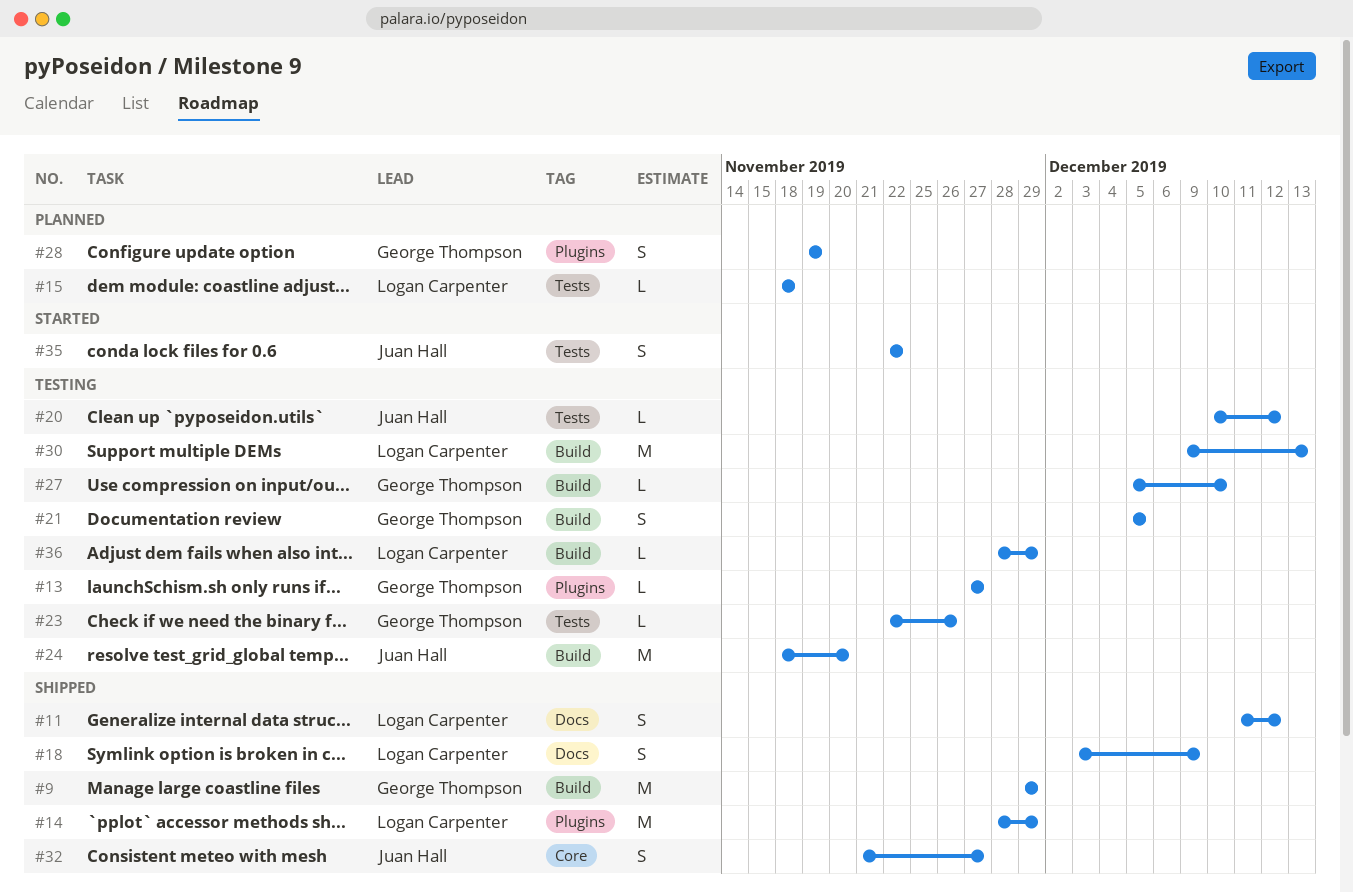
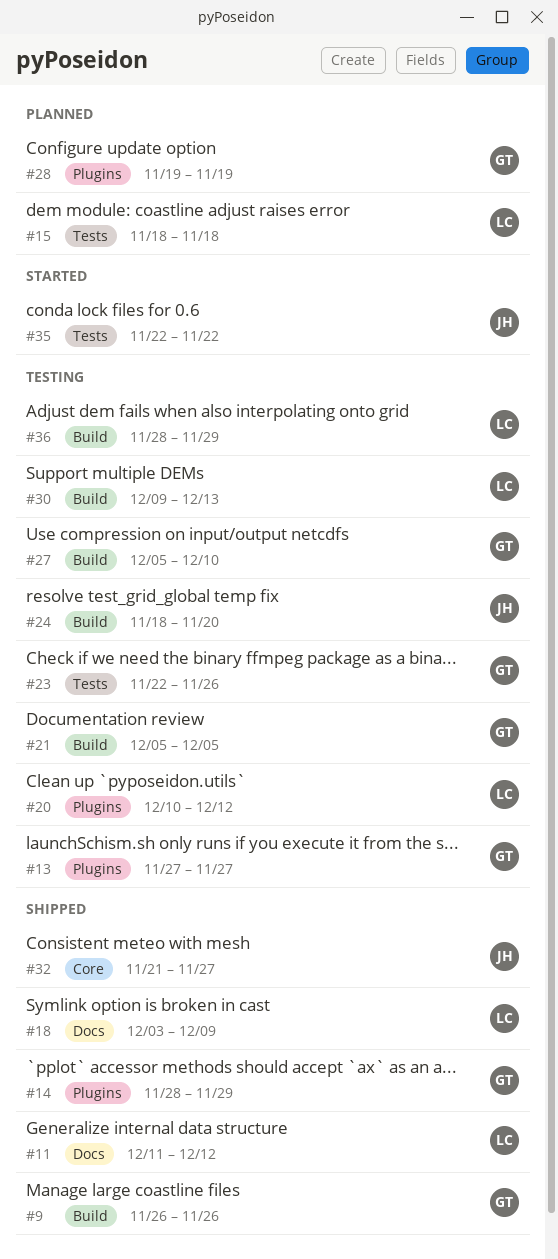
#9, start: Nov 29 -> Nov 26
#9, due: Nov 29 -> Nov 26
#14, owner: Logan Carpenter -> George Thompson
#20, owner: Juan Hall -> Logan Carpenter
#20, label: Tests -> Plugins

